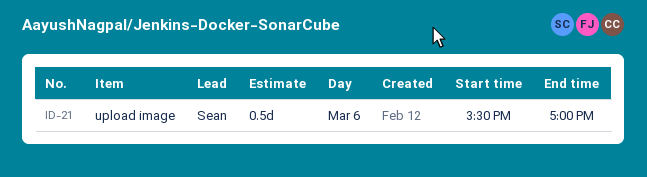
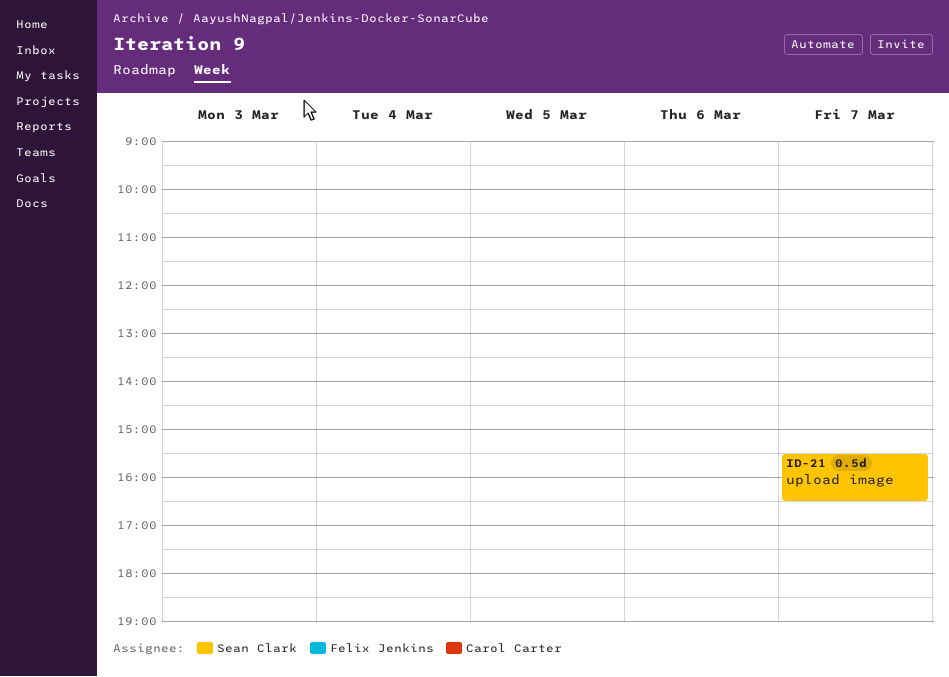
ID-21, day: Mar 6 -> Mar 7
ID-21, ends: 17:00 -> 16:30

